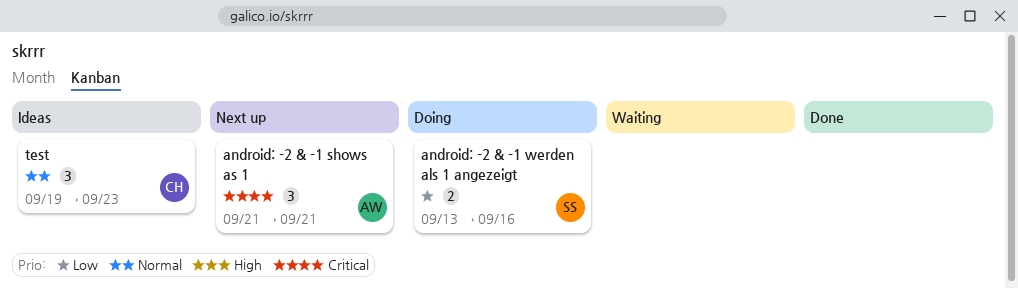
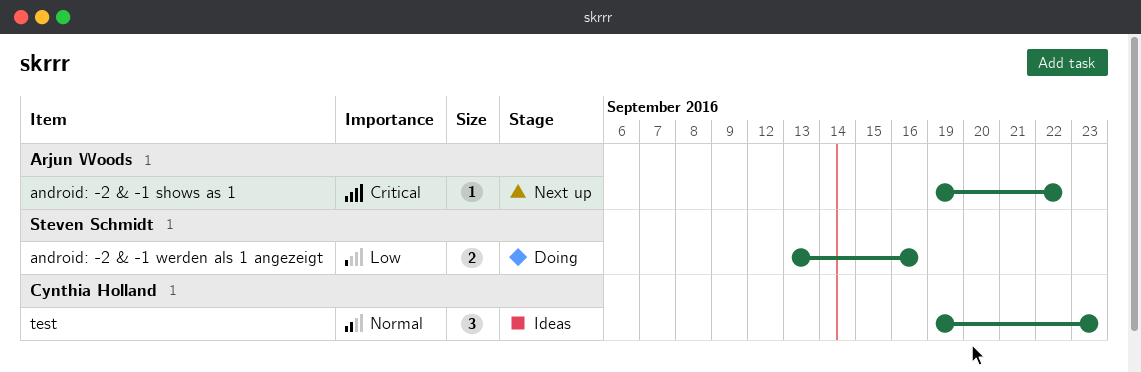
android: -2 & -1 shows as 1, estimate: 3 -> 1
android: -2 & -1 shows as 1, start: Sep 21 -> Sep 19
android: -2 & -1 shows as 1, due: Sep 21 -> Sep 22

